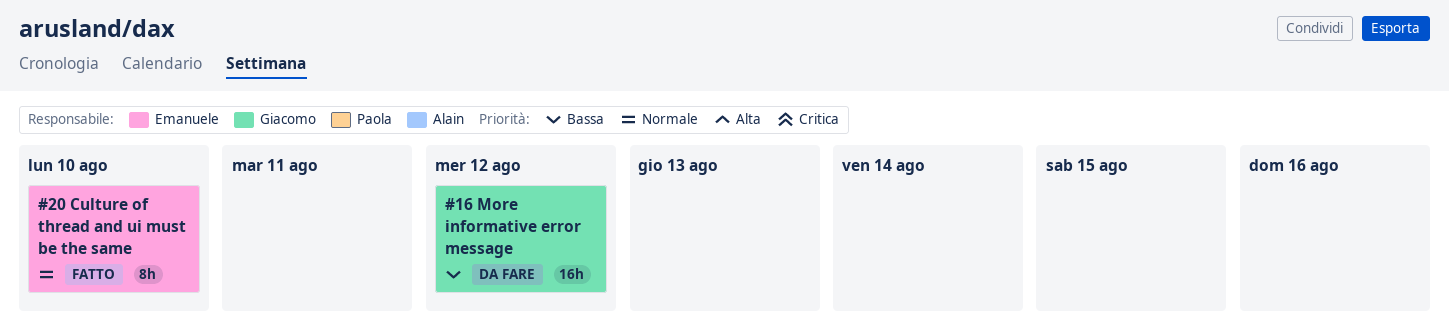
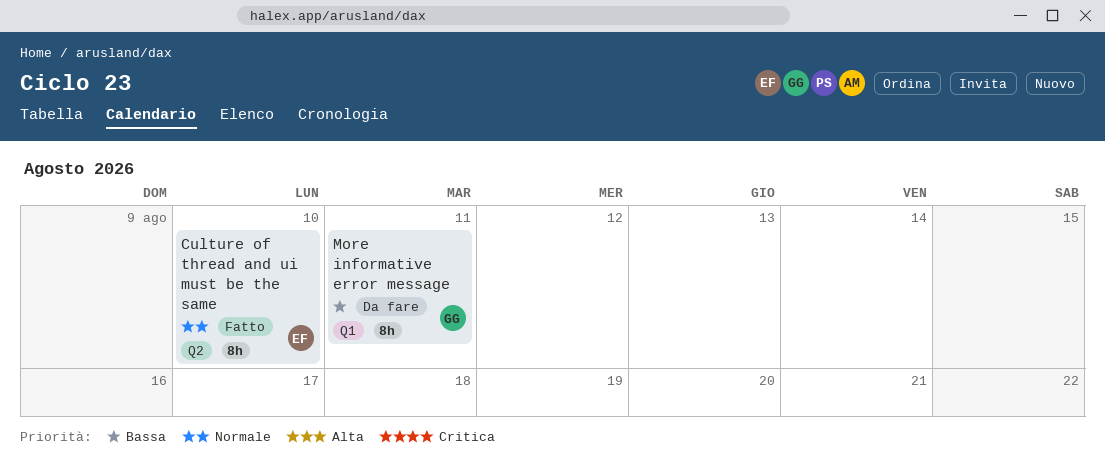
More informative error message, estimate: 16h -> 8h
More informative error message, due: Aug 12 -> Aug 11

